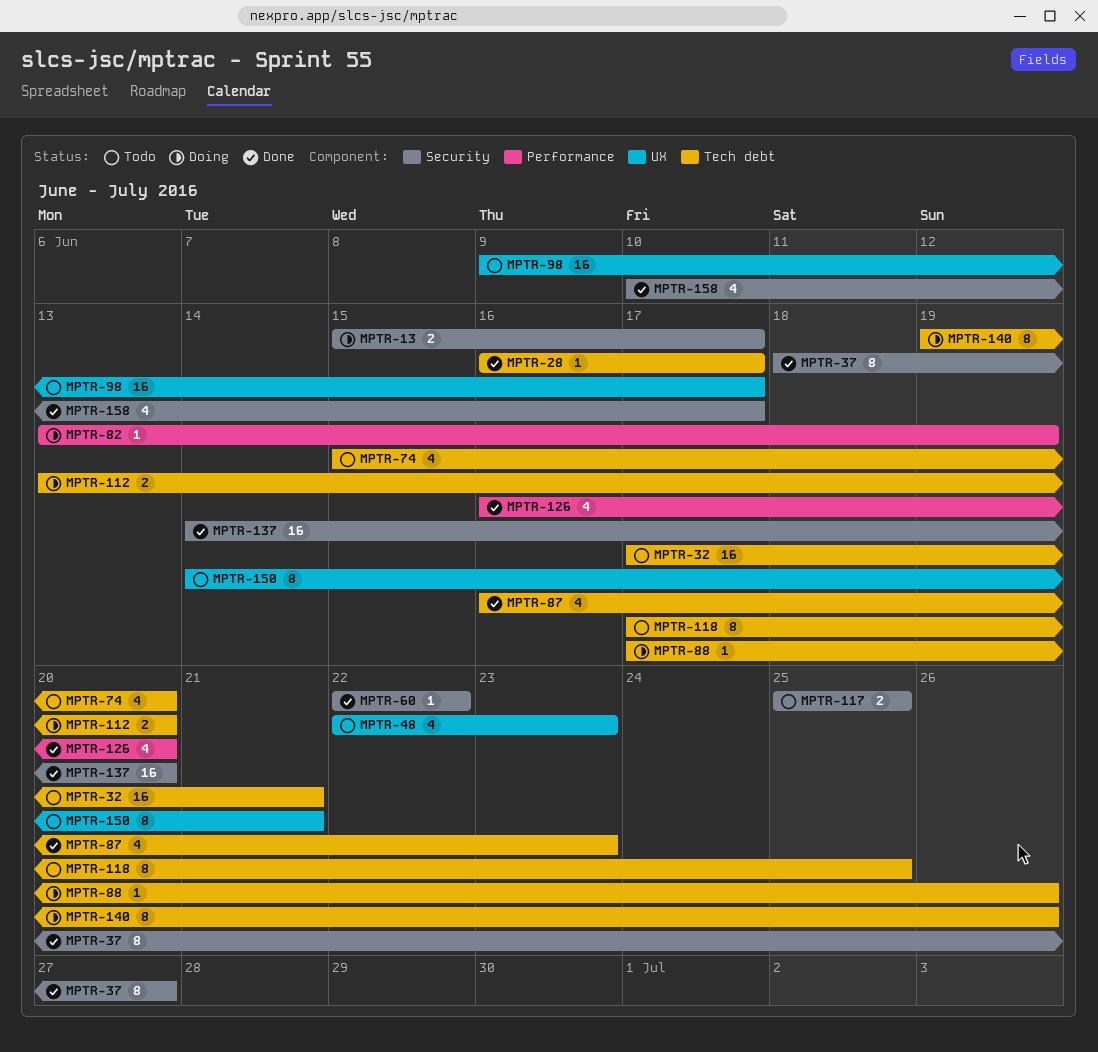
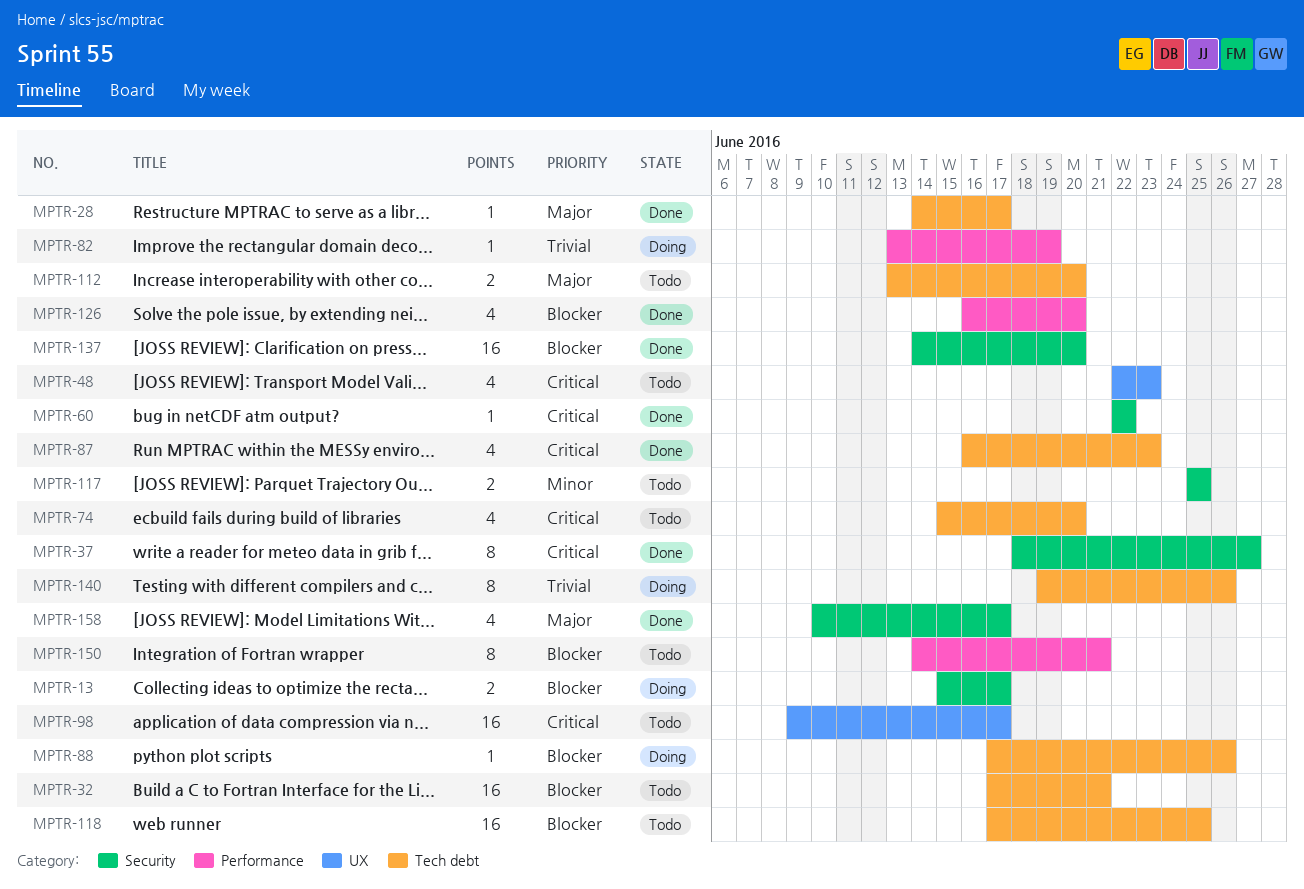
MPTR-28, start: Jun 16 -> Jun 14
MPTR-112, status: Doing -> Todo
MPTR-118, estimate: 8 -> 16
MPTR-150, label: UX -> Performance

